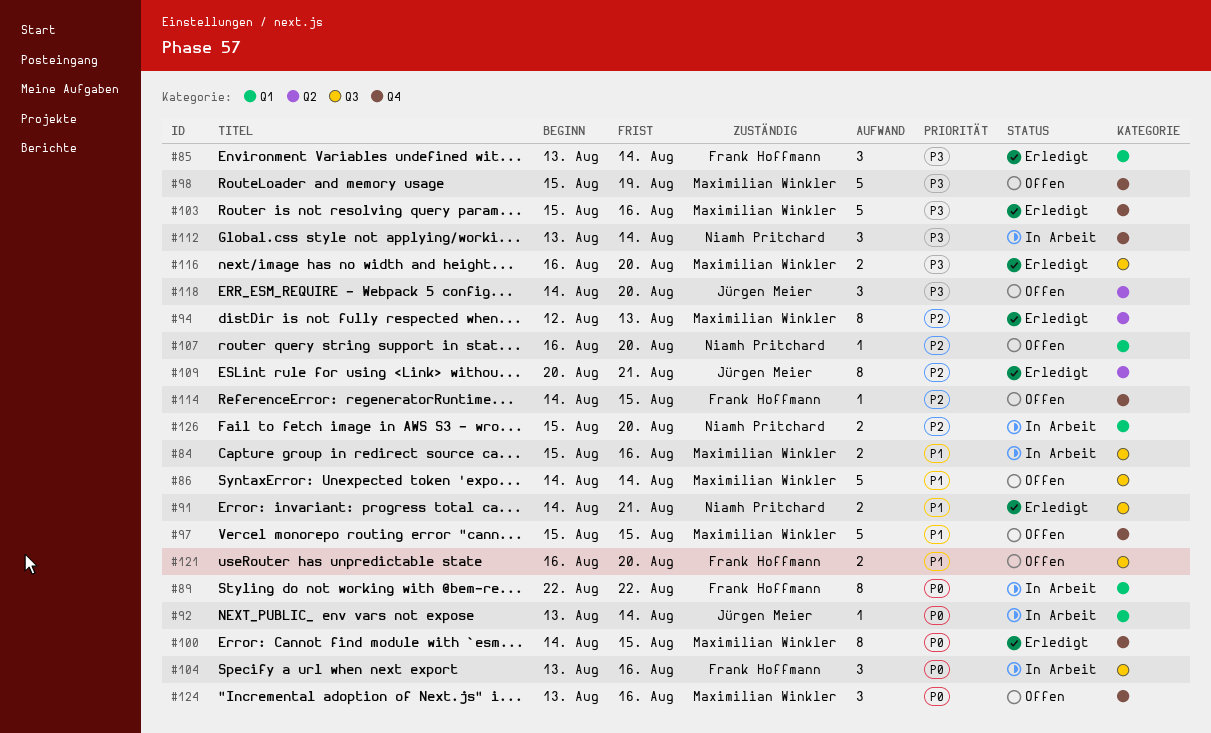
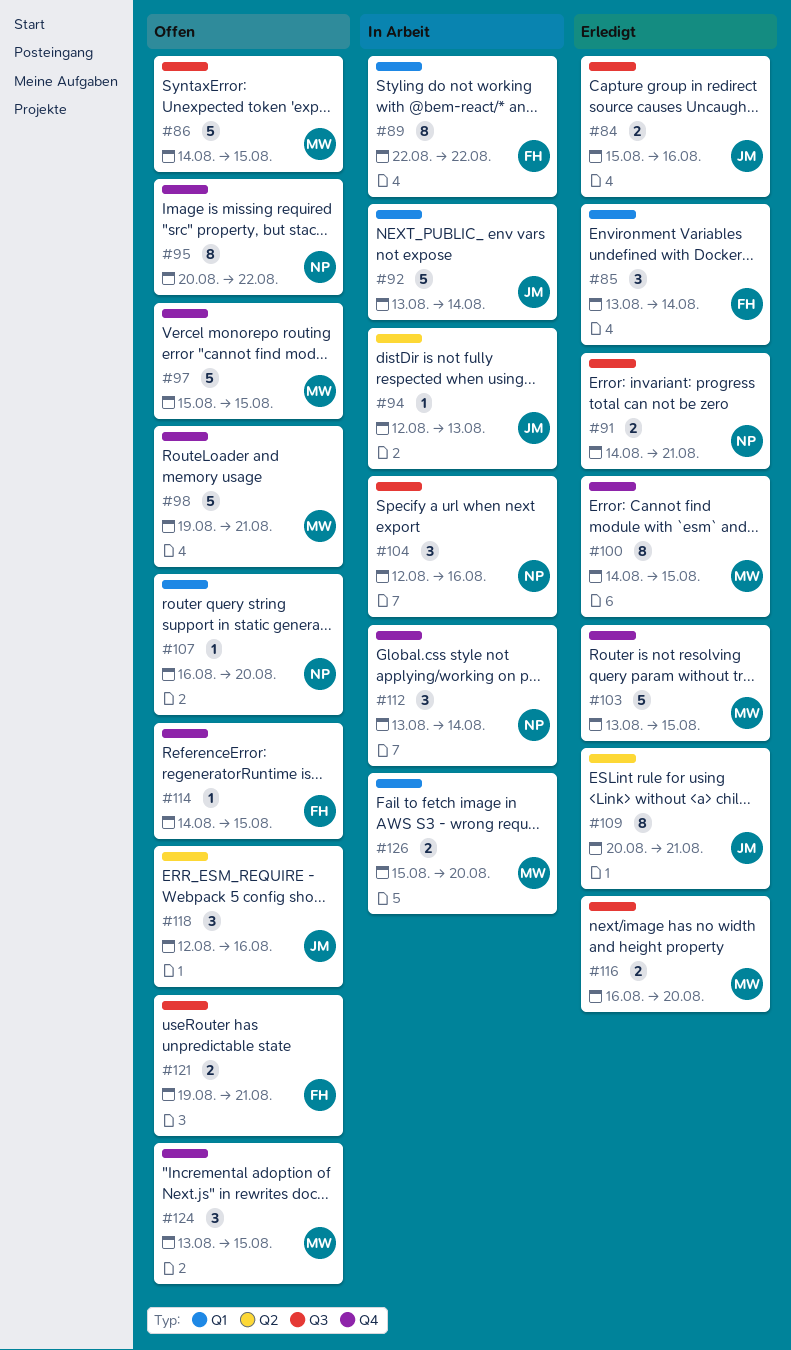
#84, status: In Arbeit -> Erledigt
#84, owner: Maximilian Winkler -> Jürgen Meier
#86, due: Aug 14 -> Aug 15
#92, estimate: 1 -> 5
#94, status: Erledigt -> In Arbeit
#94, owner: Maximilian Winkler -> Jürgen Meier
#94, estimate: 8 -> 1
#95: none -> present
#98, start: Aug 15 -> Aug 19
#98, due: Aug 19 -> Aug 21
#103, start: Aug 15 -> Aug 13
#103, due: Aug 16 -> Aug 15
#104, owner: Frank Hoffmann -> Niamh Pritchard
#104, start: Aug 13 -> Aug 12
#118, start: Aug 14 -> Aug 12
#118, due: Aug 20 -> Aug 16
#121, start: Aug 16 -> Aug 19
#121, due: Aug 20 -> Aug 21
#124, due: Aug 16 -> Aug 15
#126, owner: Niamh Pritchard -> Maximilian Winkler

